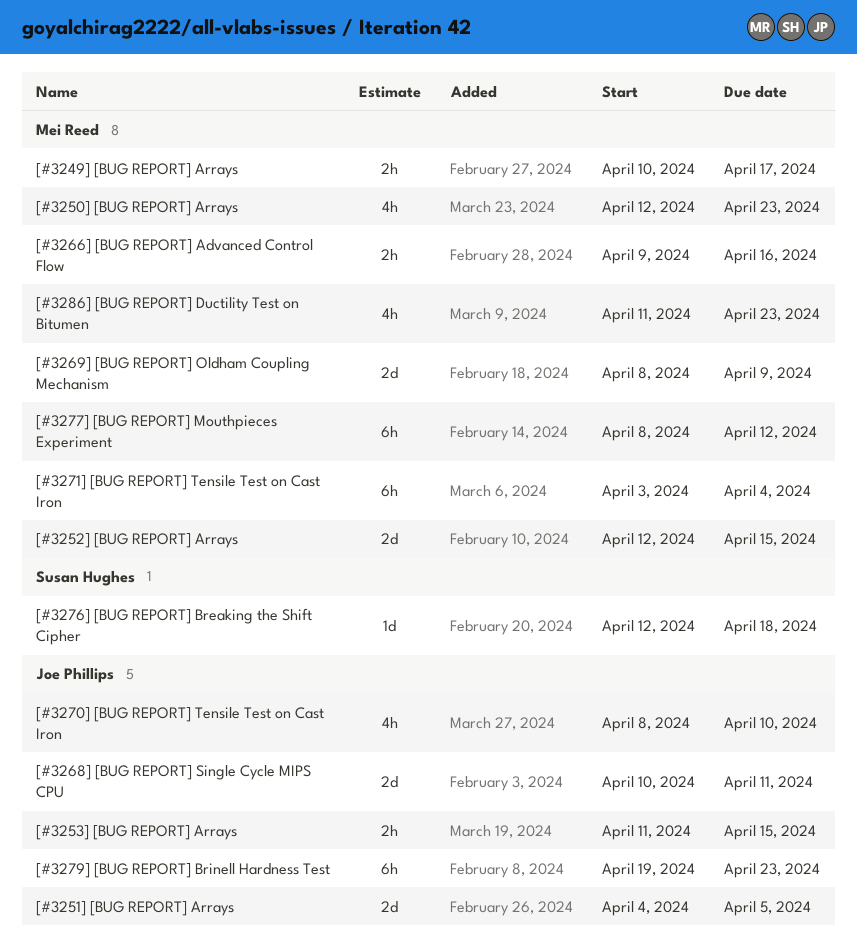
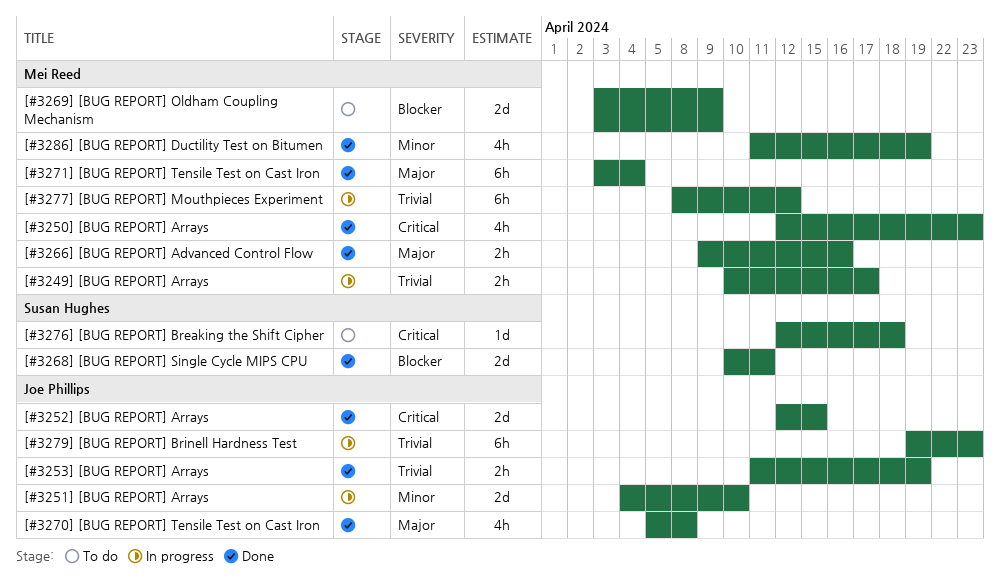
[#3251] [BUG REPORT] Arrays, due: Apr 5 -> Apr 10
[#3252] [BUG REPORT] Arrays, owner: Mei Reed -> Joe Phillips
[#3253] [BUG REPORT] Arrays, due: Apr 15 -> Apr 19
[#3268] [BUG REPORT] Single Cycle MIPS CPU, owner: Joe Phillips -> Susan Hughes
[#3269] [BUG REPORT] Oldham Coupling Mechanism, start: Apr 8 -> Apr 3
[#3270] [BUG REPORT] Tensile Test on Cast Iron, start: Apr 8 -> Apr 5
[#3270] [BUG REPORT] Tensile Test on Cast Iron, due: Apr 10 -> Apr 8
[#3286] [BUG REPORT] Ductility Test on Bitumen, due: Apr 23 -> Apr 19

